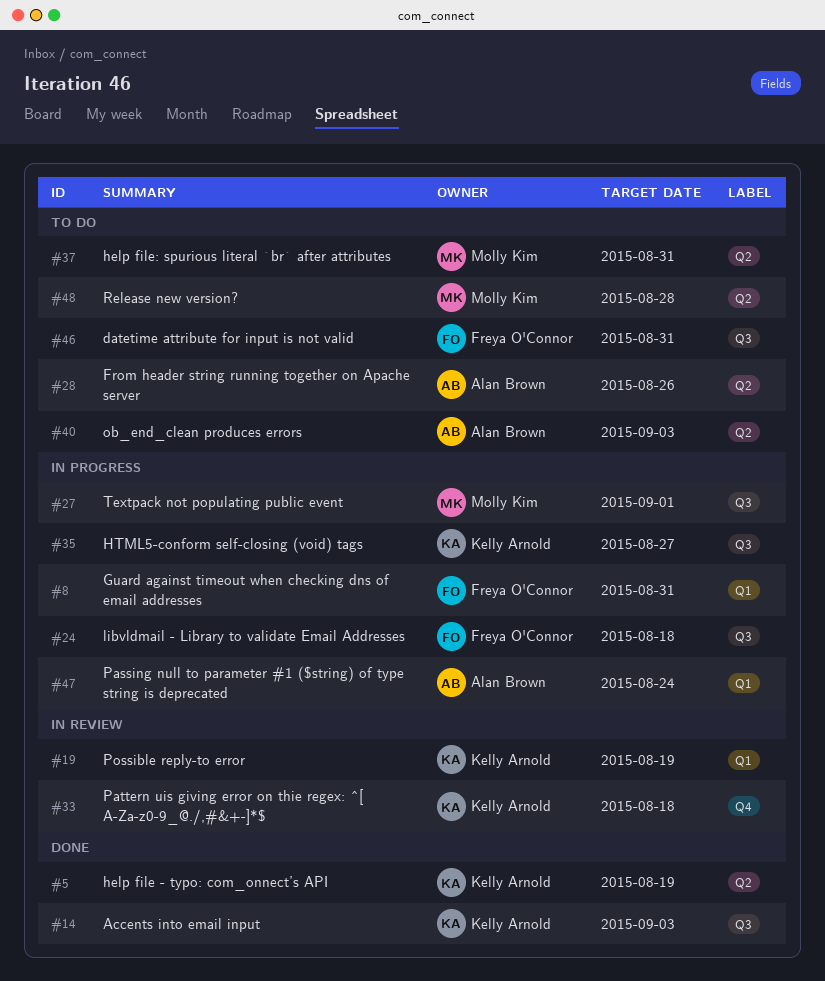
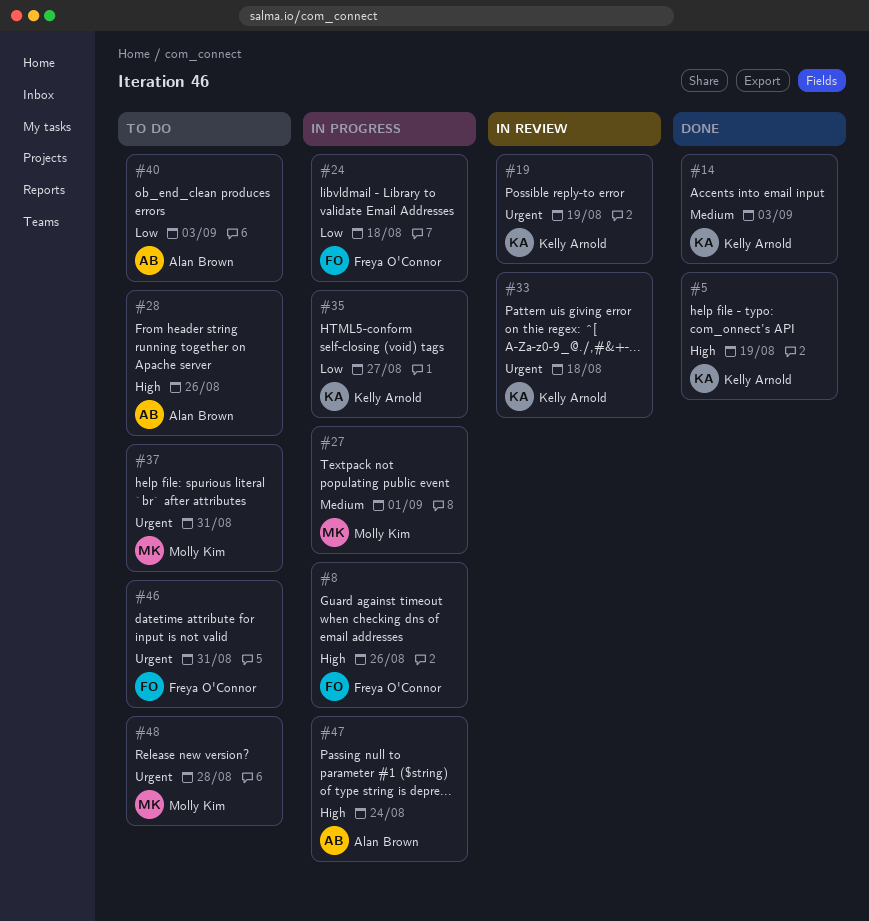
#8, due: Aug 31 -> Aug 26

